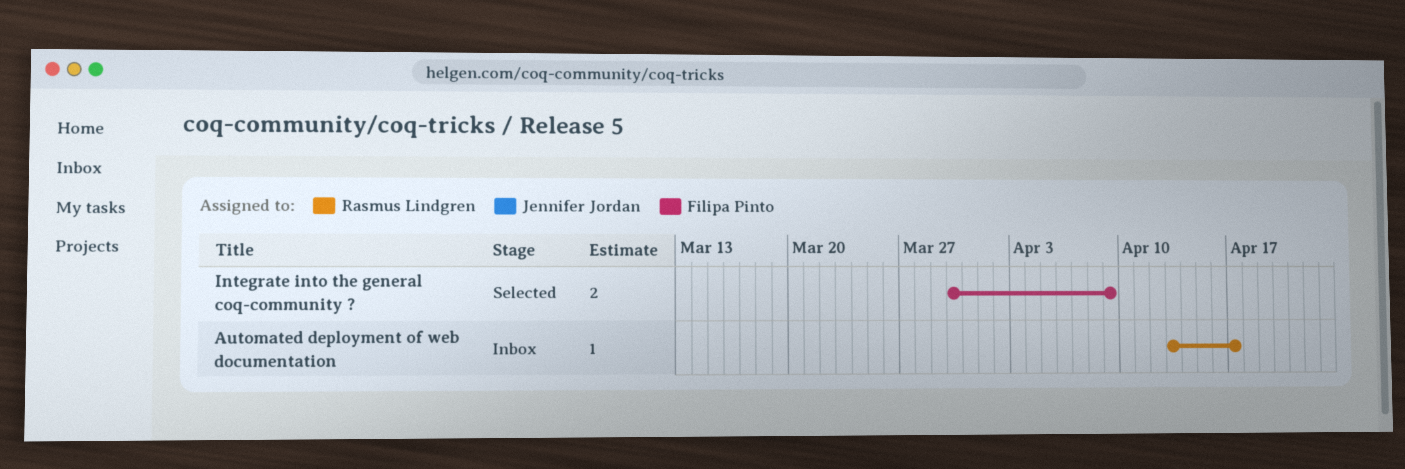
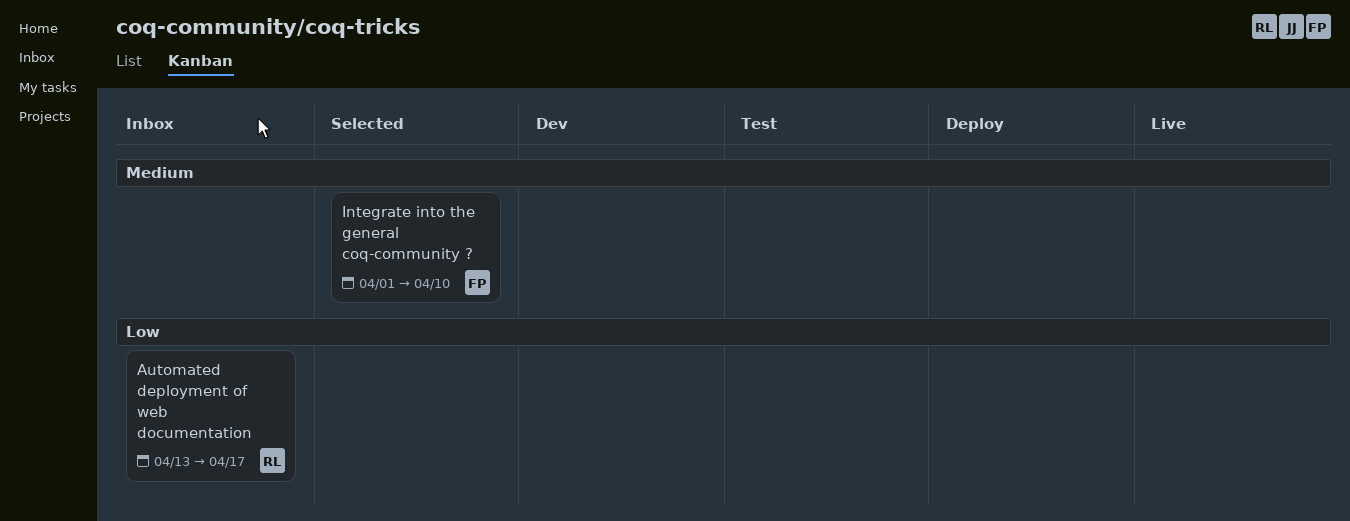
Integrate into the general coq-community ?, start: Mar 30 -> Apr 1
Integrate into the general coq-community ?, due: Apr 9 -> Apr 10

